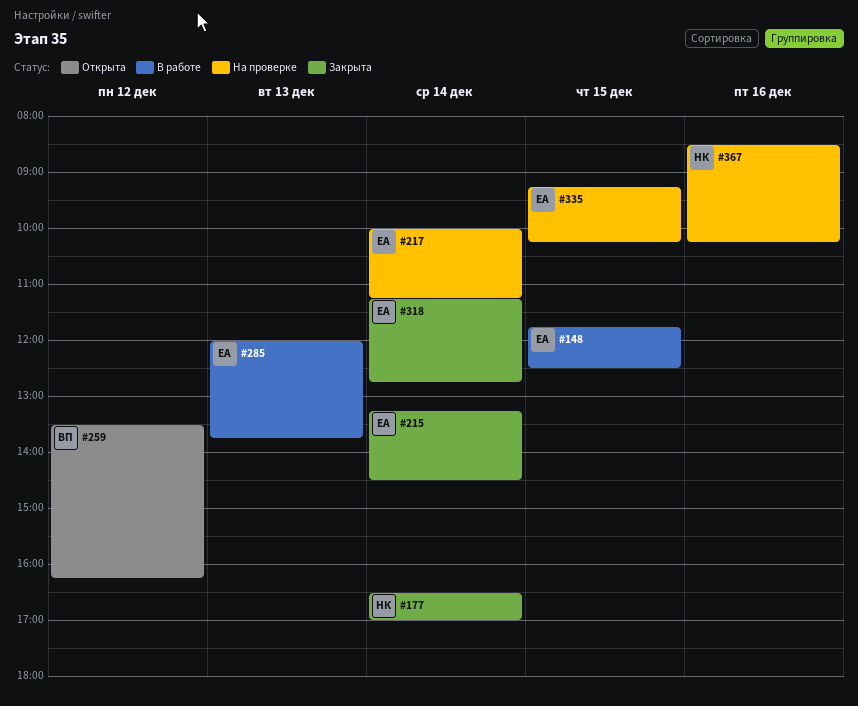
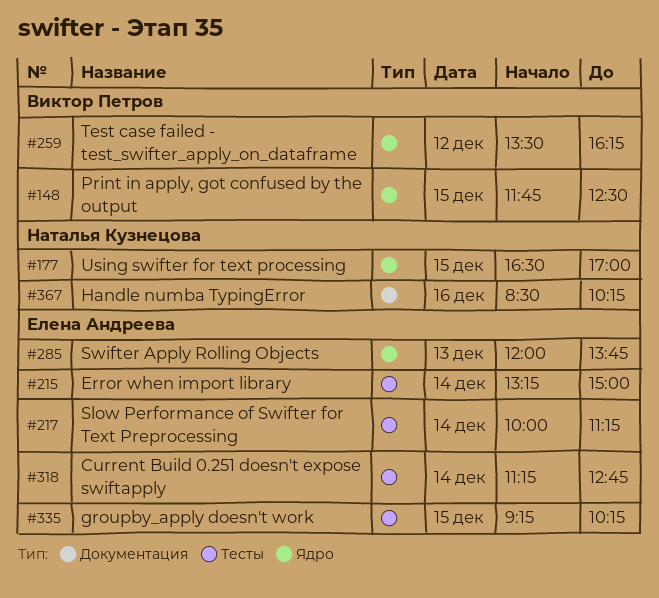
#148, owner: Елена Андреева -> Виктор Петров
#177, day: Dec 14 -> Dec 15
#215, ends: 14:30 -> 15:00

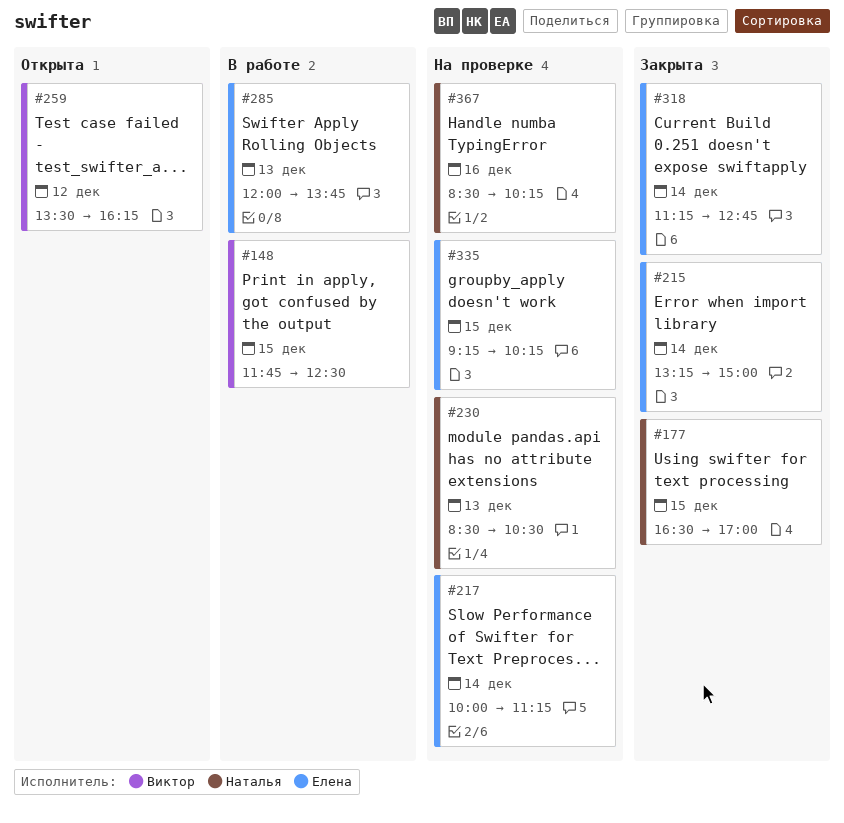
#230: none -> present

